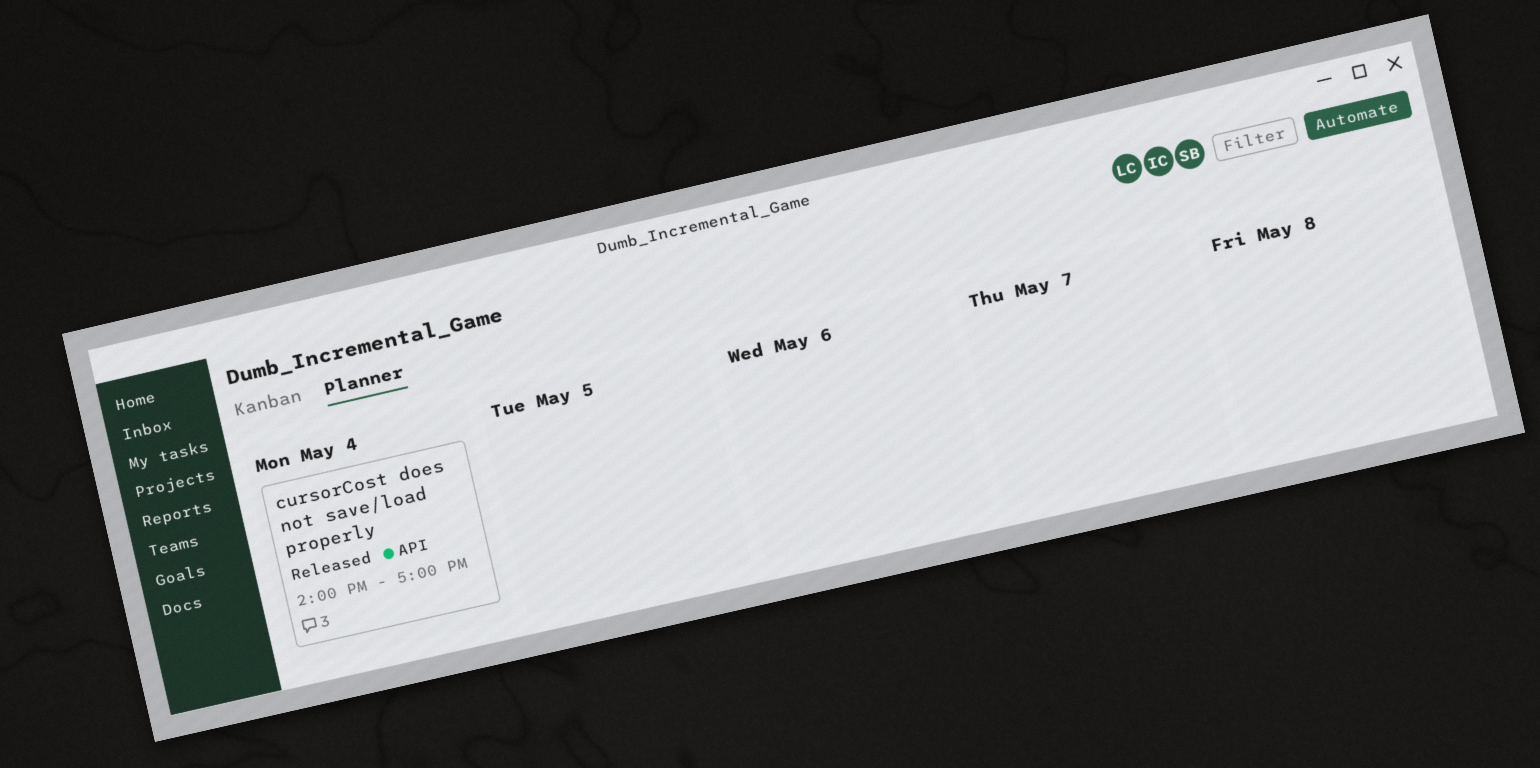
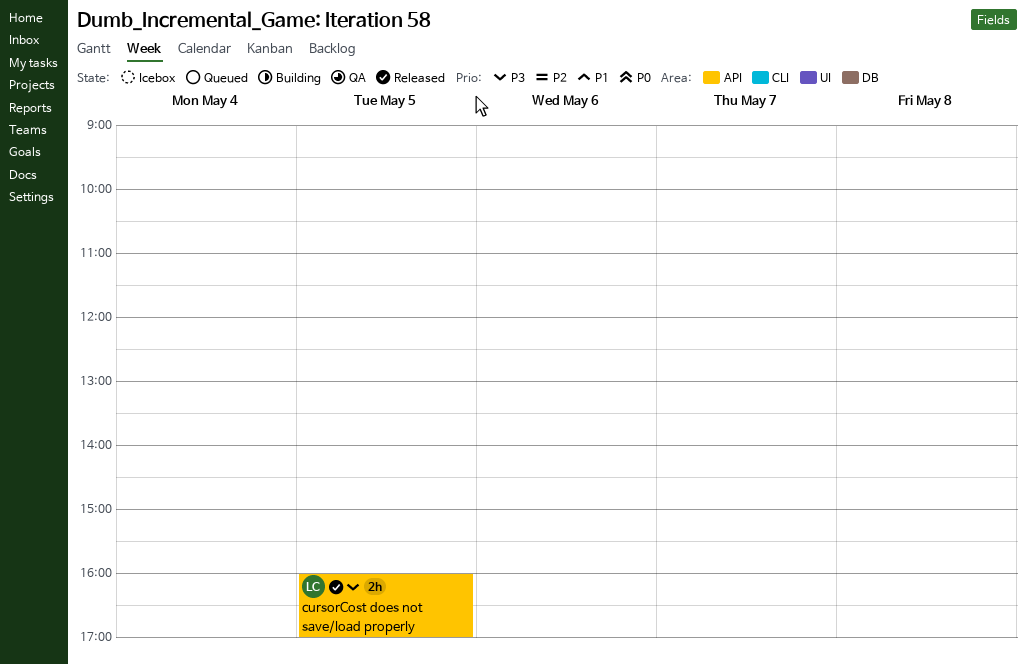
cursorCost does not save/load properly, day: May 4 -> May 5
cursorCost does not save/load properly, begins: 14:00 -> 16:00

